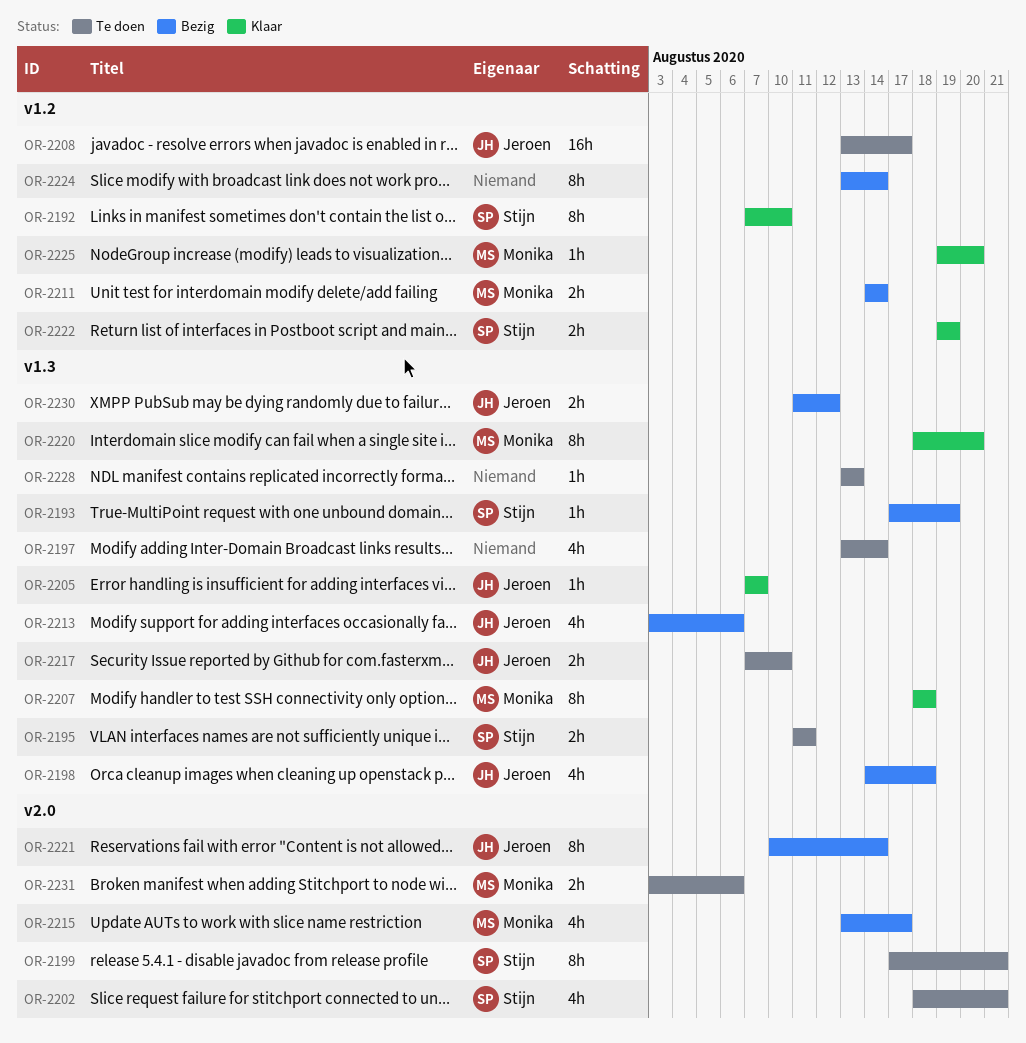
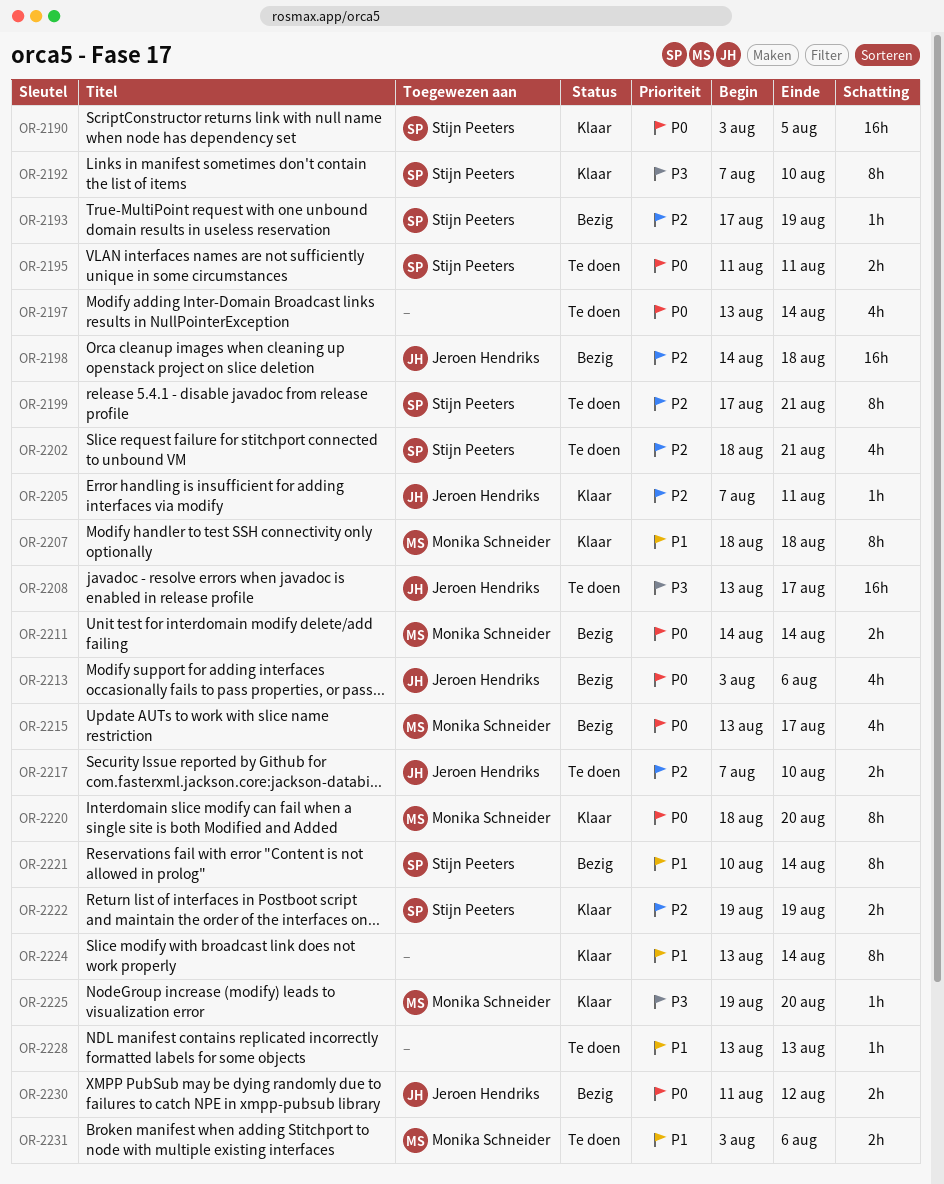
OR-2190: none -> present
OR-2198, estimate: 4h -> 16h
OR-2205, due: Aug 7 -> Aug 11
OR-2221, owner: Jeroen Hendriks -> Stijn Peeters
OR-2224, status: Bezig -> Klaar

